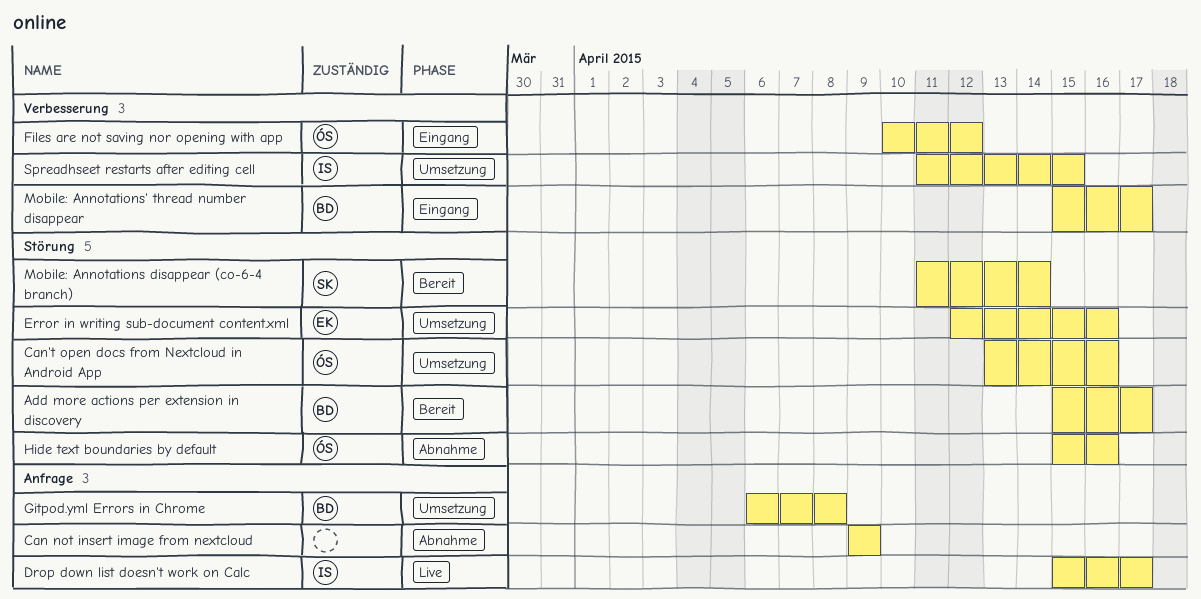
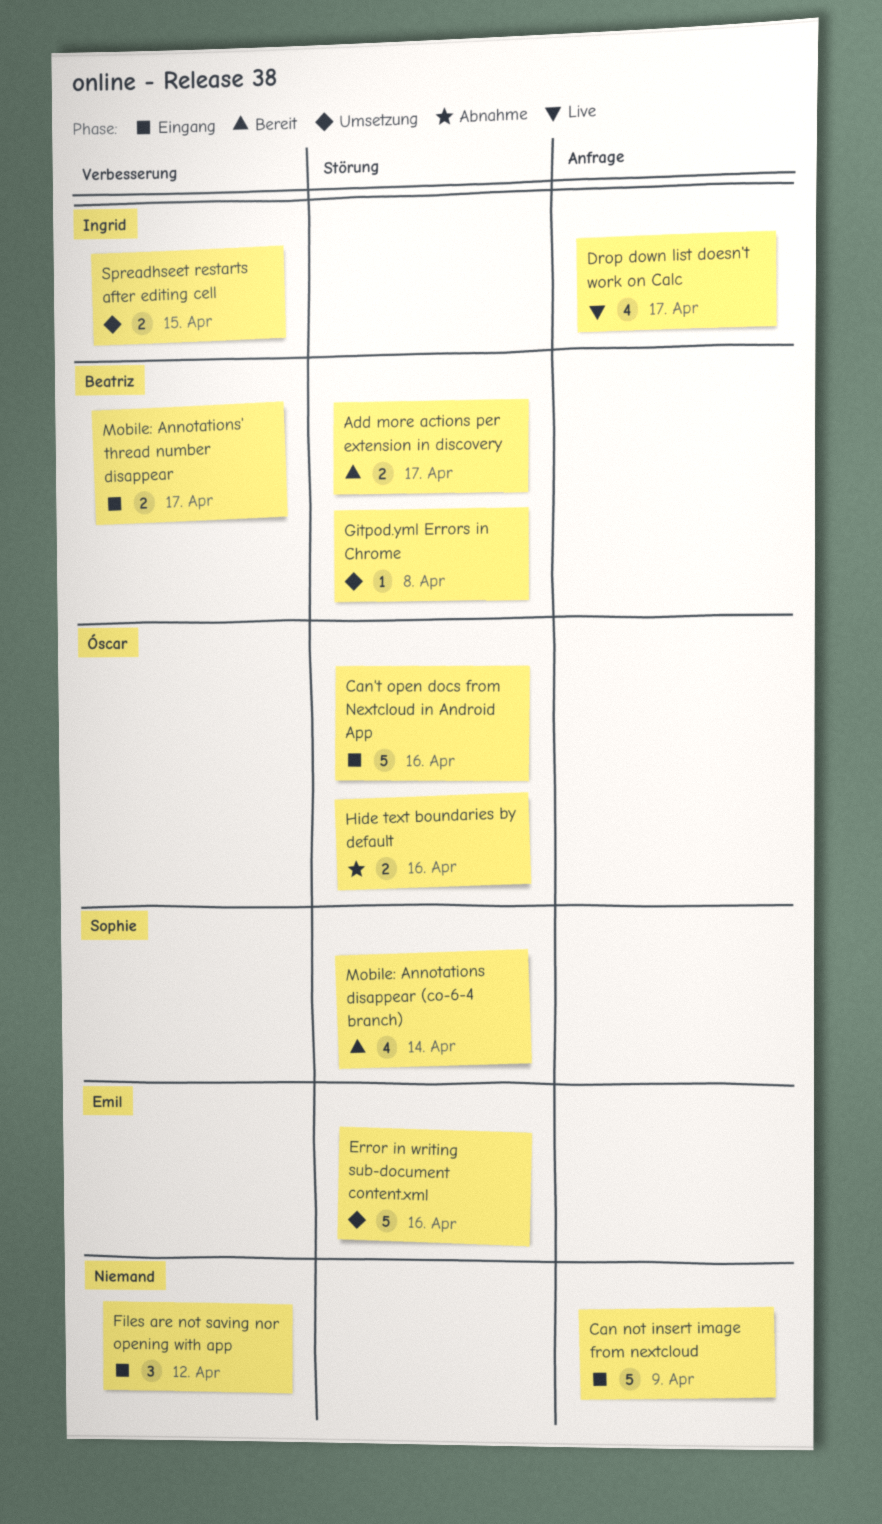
Can not insert image from nextcloud, status: Abnahme -> Eingang
Can't open docs from Nextcloud in Android App, status: Umsetzung -> Eingang
Files are not saving nor opening with app, owner: Óscar -> none
Gitpod.yml Errors in Chrome, label: Anfrage -> Störung

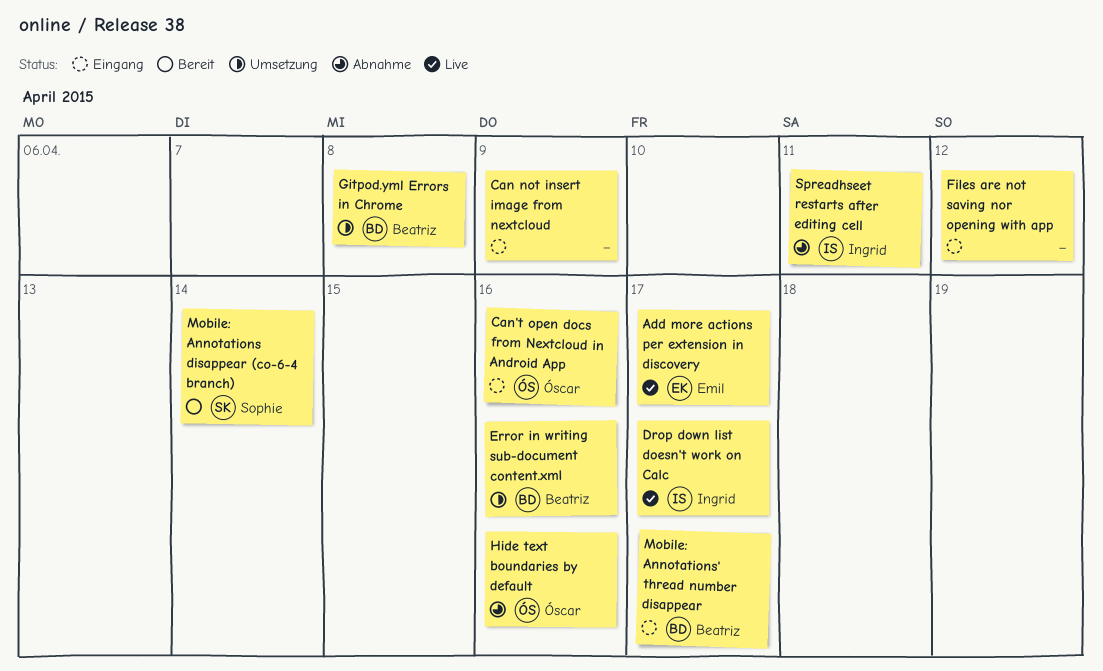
Add more actions per extension in discovery, status: Bereit -> Live
Add more actions per extension in discovery, owner: Beatriz -> Emil
Error in writing sub-document content.xml, owner: Emil -> Beatriz
Spreadhseet restarts after editing cell, status: Umsetzung -> Abnahme
Spreadhseet restarts after editing cell, due: Apr 15 -> Apr 11

